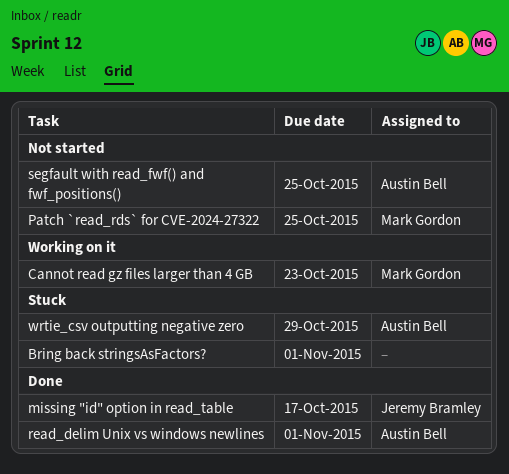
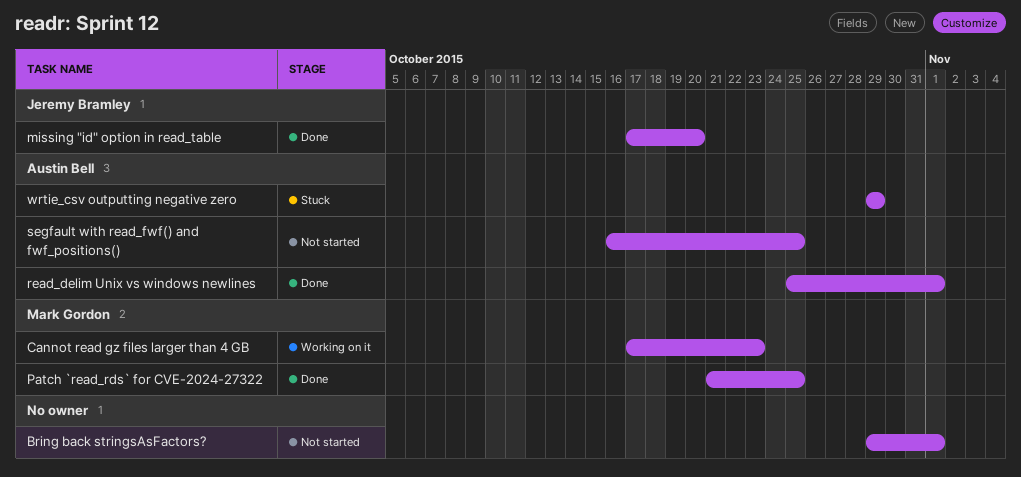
Bring back stringsAsFactors?, status: Stuck -> Not started
missing "id" option in read_table, due: Oct 17 -> Oct 20
Patch `read_rds` for CVE-2024-27322, status: Not started -> Done

